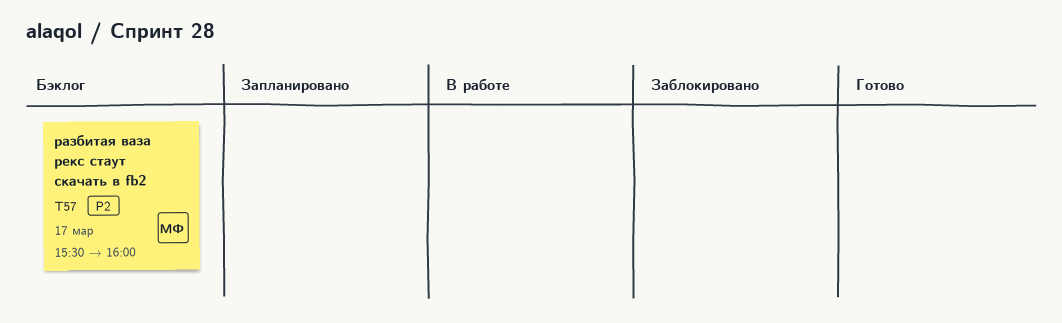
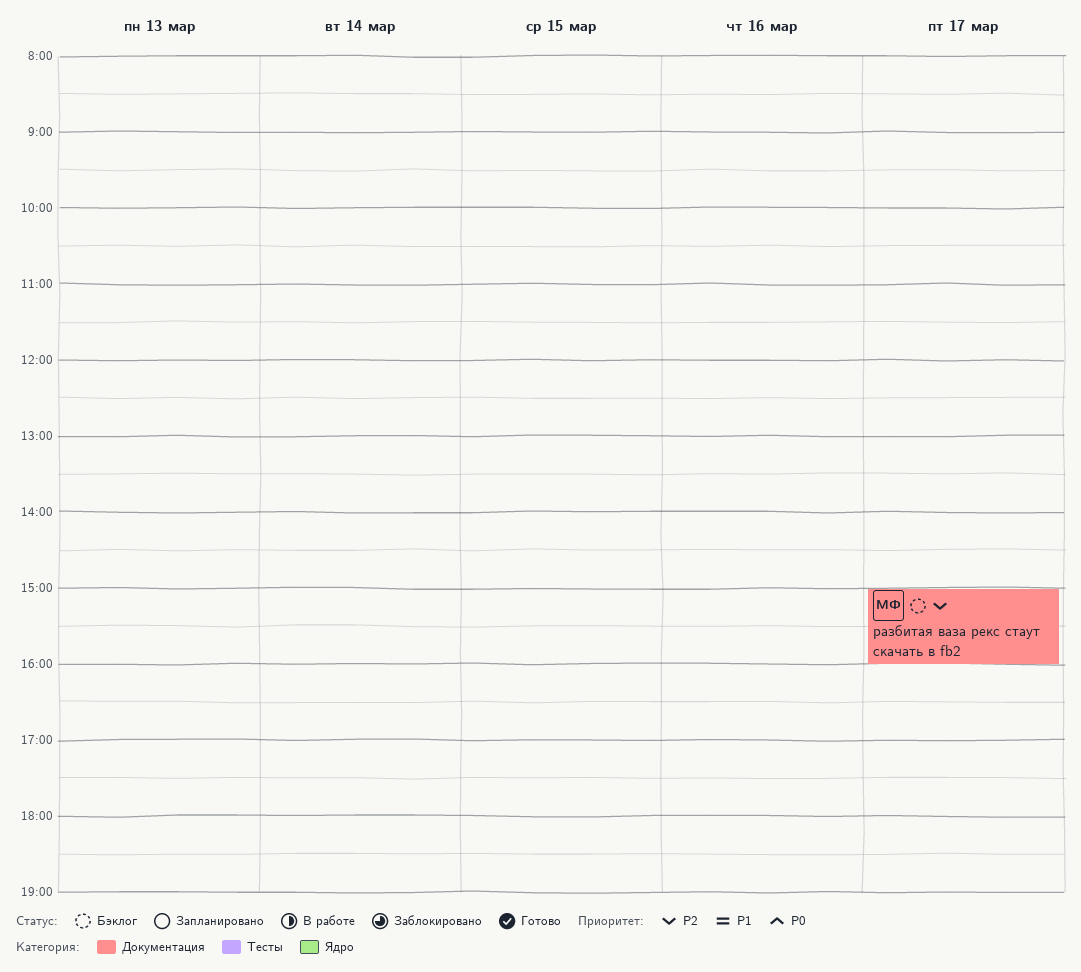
разбитая ваза рекс стаут скачать в fb2, begins: 15:30 -> 15:00

